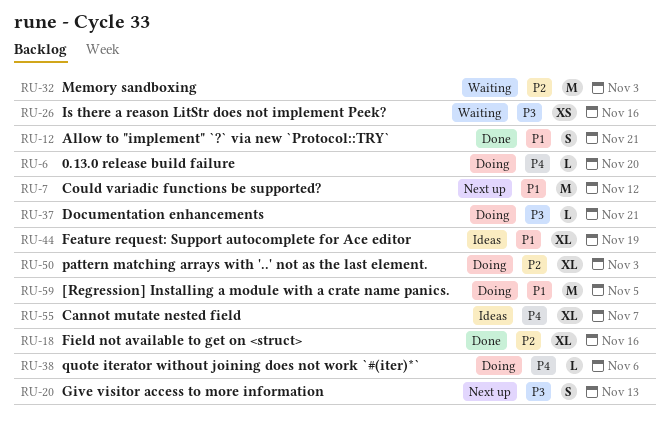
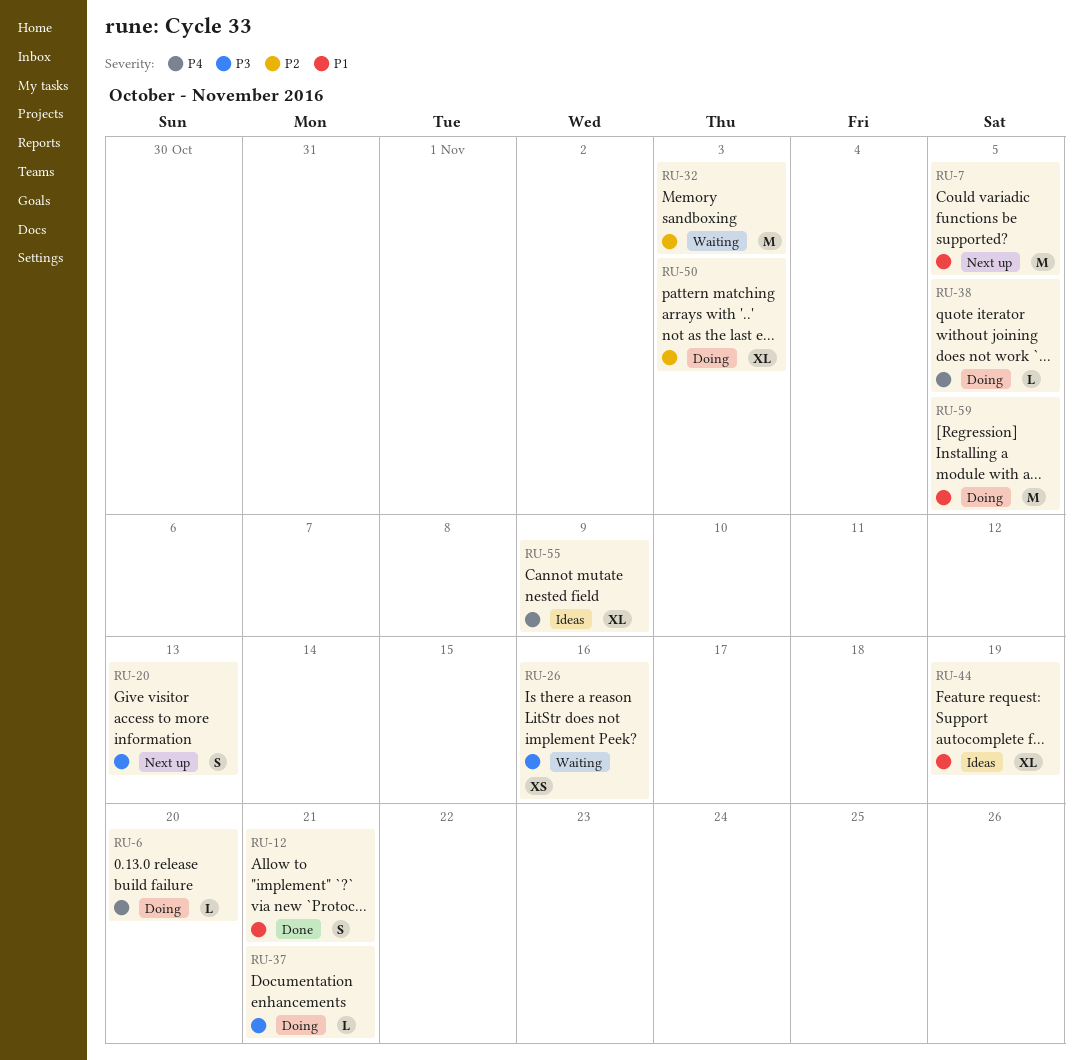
RU-7, due: Nov 12 -> Nov 5
RU-18: present -> none
RU-38, due: Nov 6 -> Nov 5
RU-55, due: Nov 7 -> Nov 9

